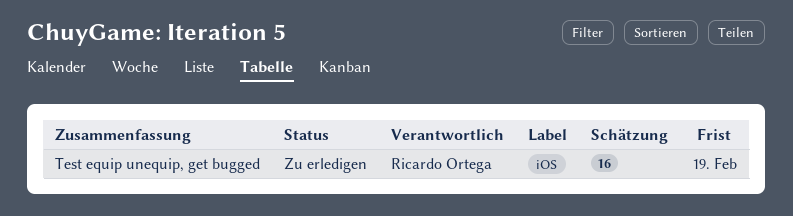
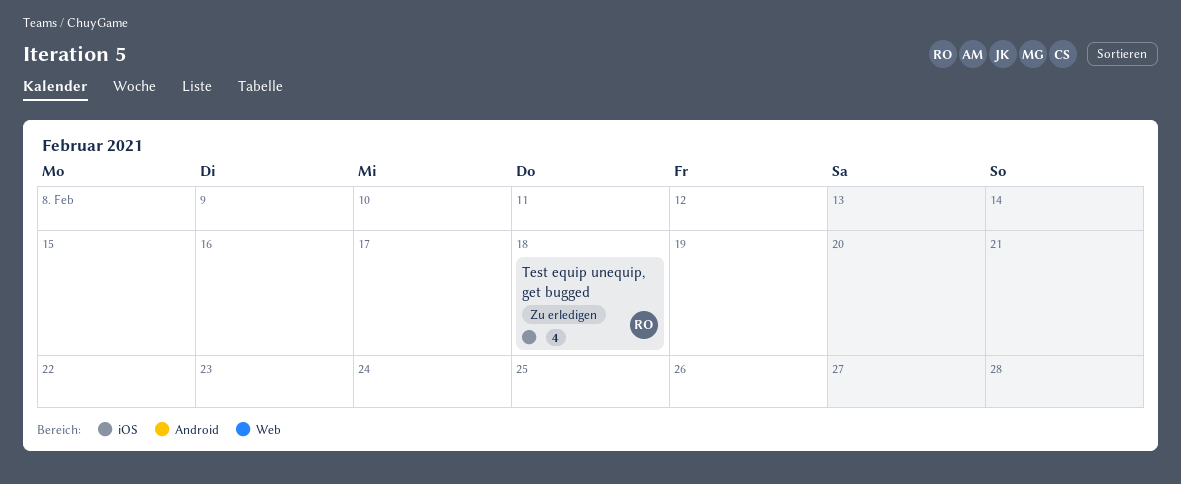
Test equip unequip, get bugged, estimate: 16 -> 4
Test equip unequip, get bugged, due: Feb 19 -> Feb 18

